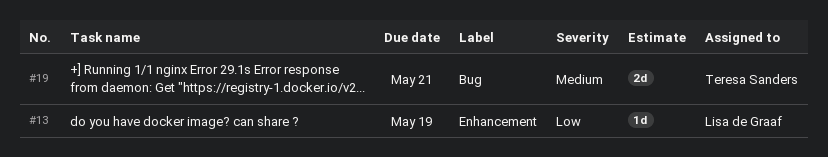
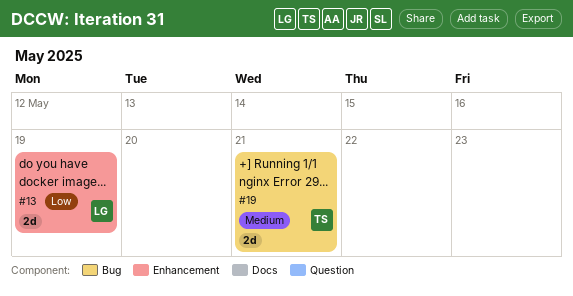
#13, estimate: 1d -> 2d

